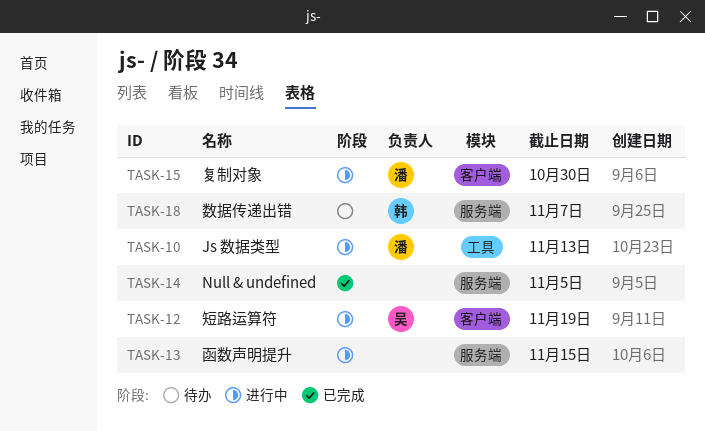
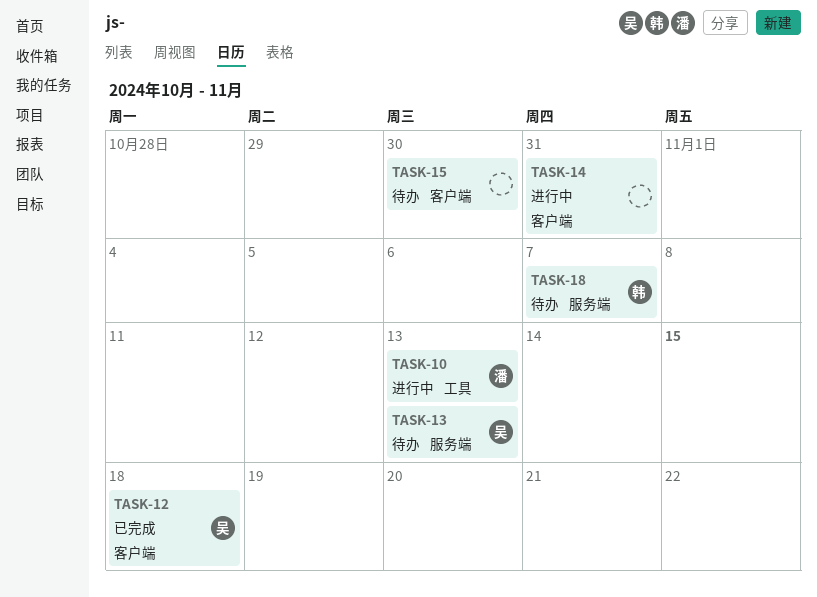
TASK-12, status: 进行中 -> 已完成
TASK-12, due: Nov 19 -> Nov 18
TASK-13, status: 进行中 -> 待办
TASK-13, owner: none -> 吴
TASK-13, due: Nov 15 -> Nov 13
TASK-14, status: 已完成 -> 进行中
TASK-14, label: 服务端 -> 客户端
TASK-14, due: Nov 5 -> Oct 31
TASK-15, status: 进行中 -> 待办
TASK-15, owner: 潘 -> none

